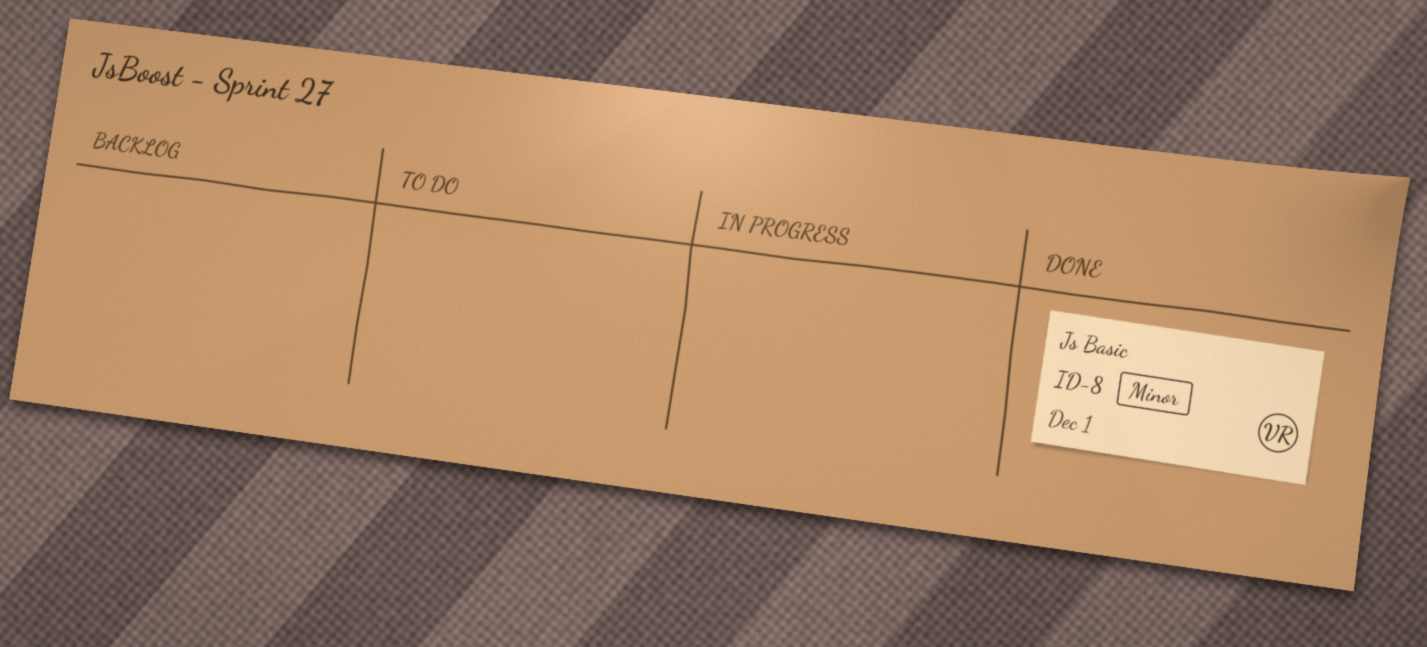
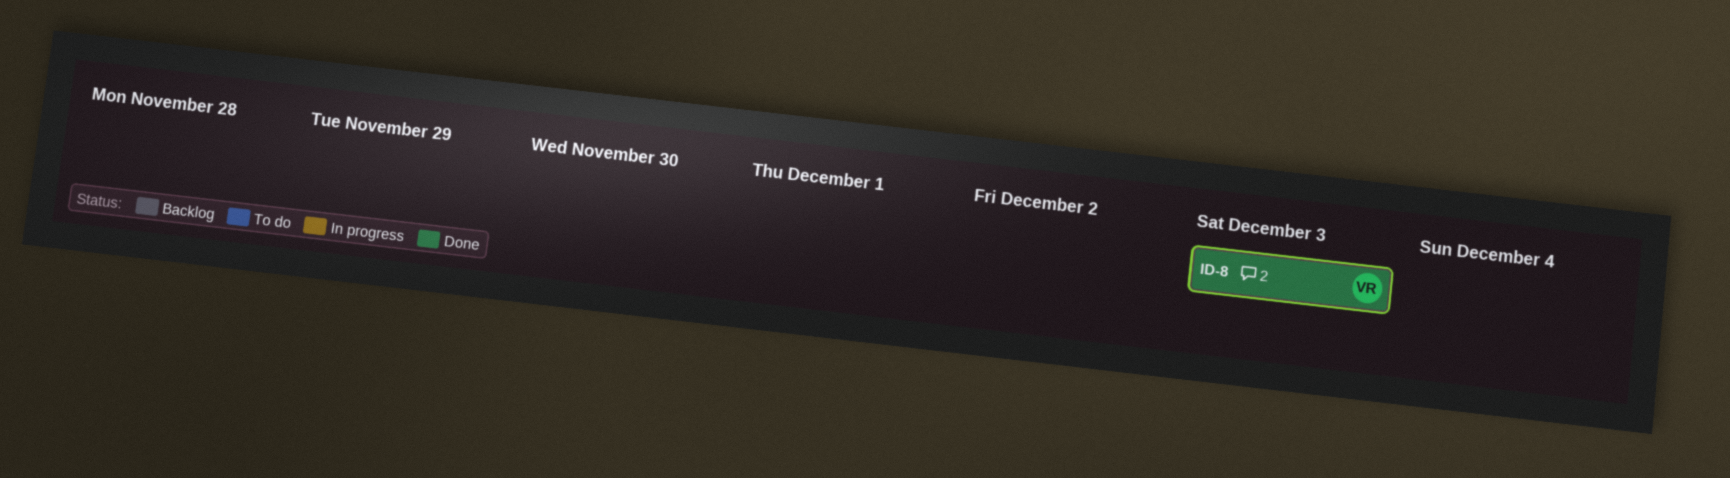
ID-8, due: Dec 1 -> Dec 3

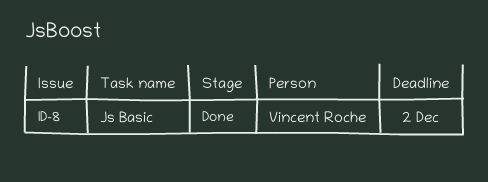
ID-8, due: Dec 3 -> Dec 2

